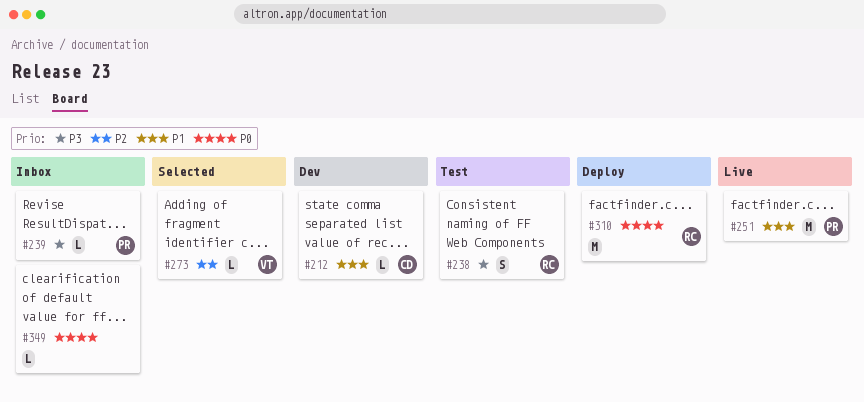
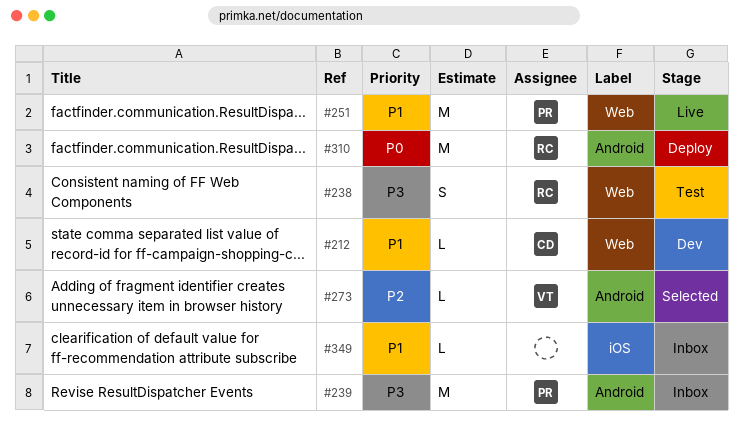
#239, estimate: L -> M
#349, priority: P0 -> P1

